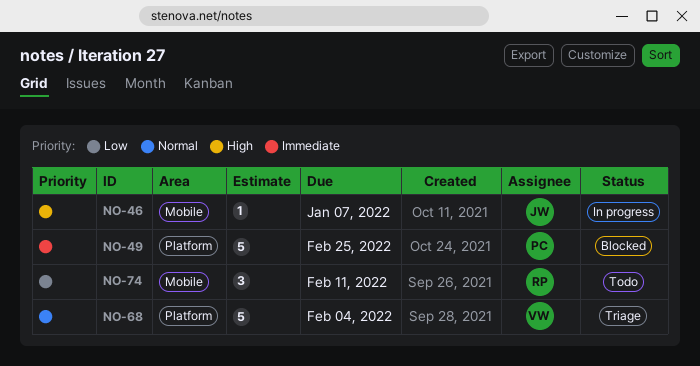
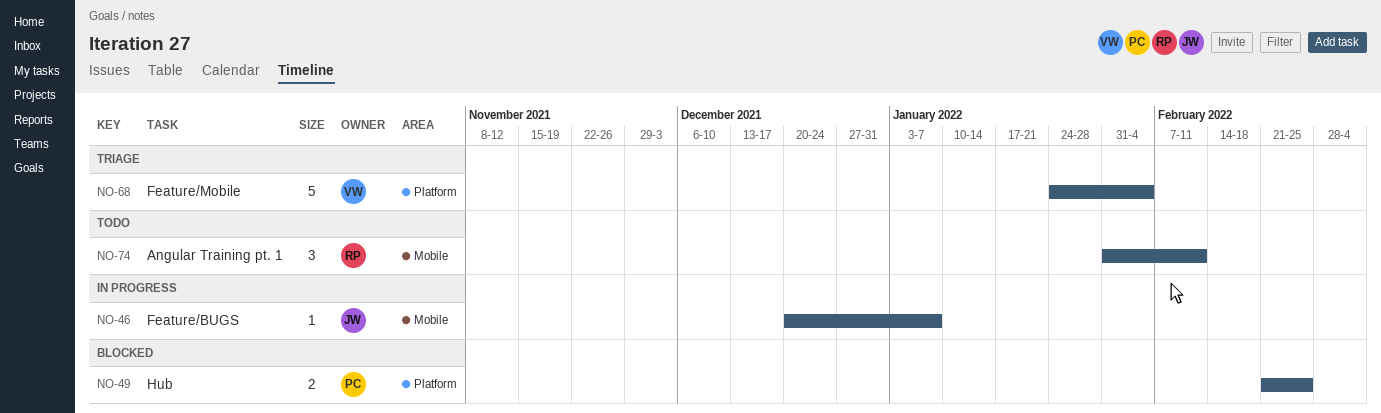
NO-49, estimate: 5 -> 2

